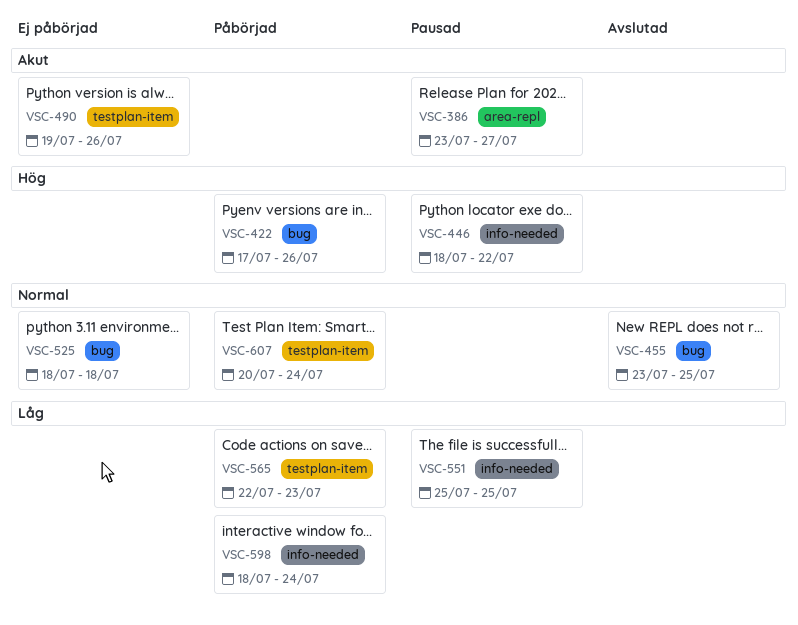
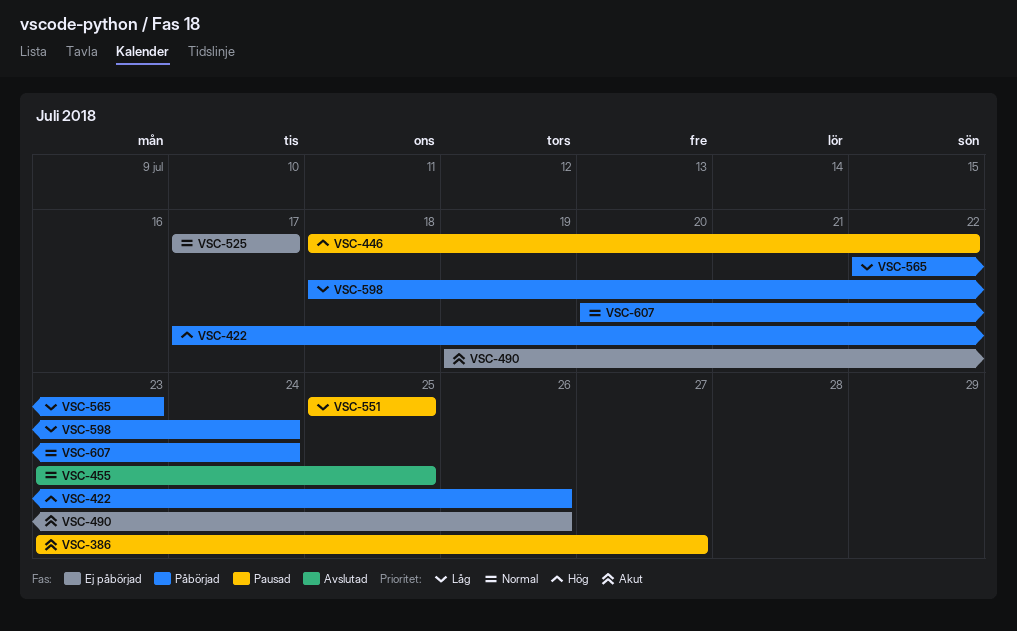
VSC-525, start: Jul 18 -> Jul 17
VSC-525, due: Jul 18 -> Jul 17

